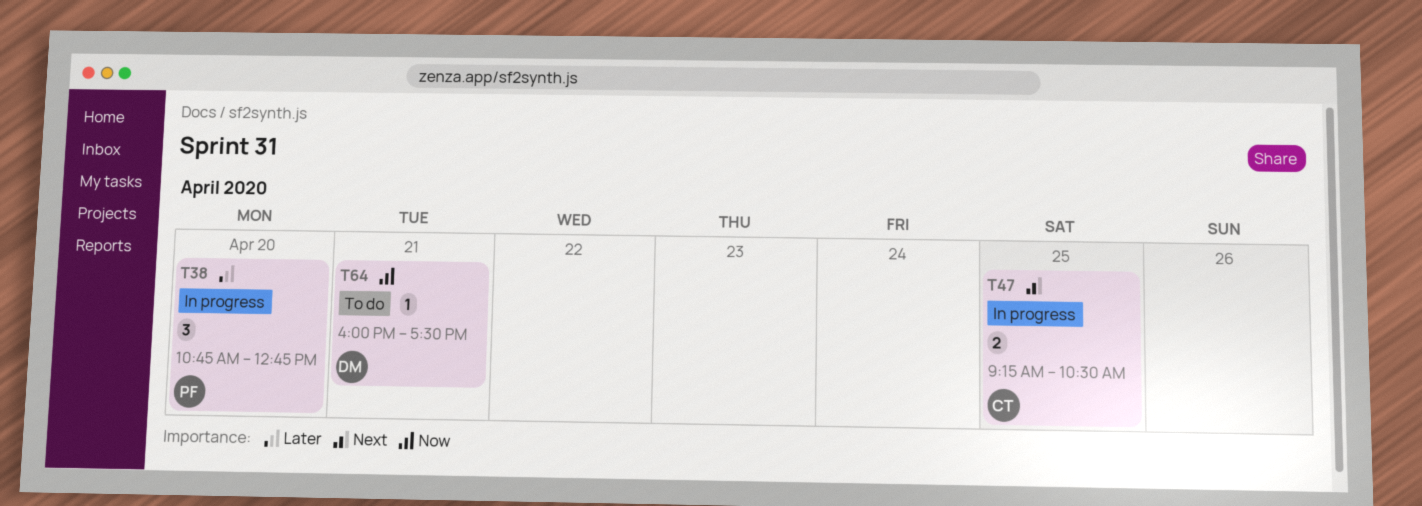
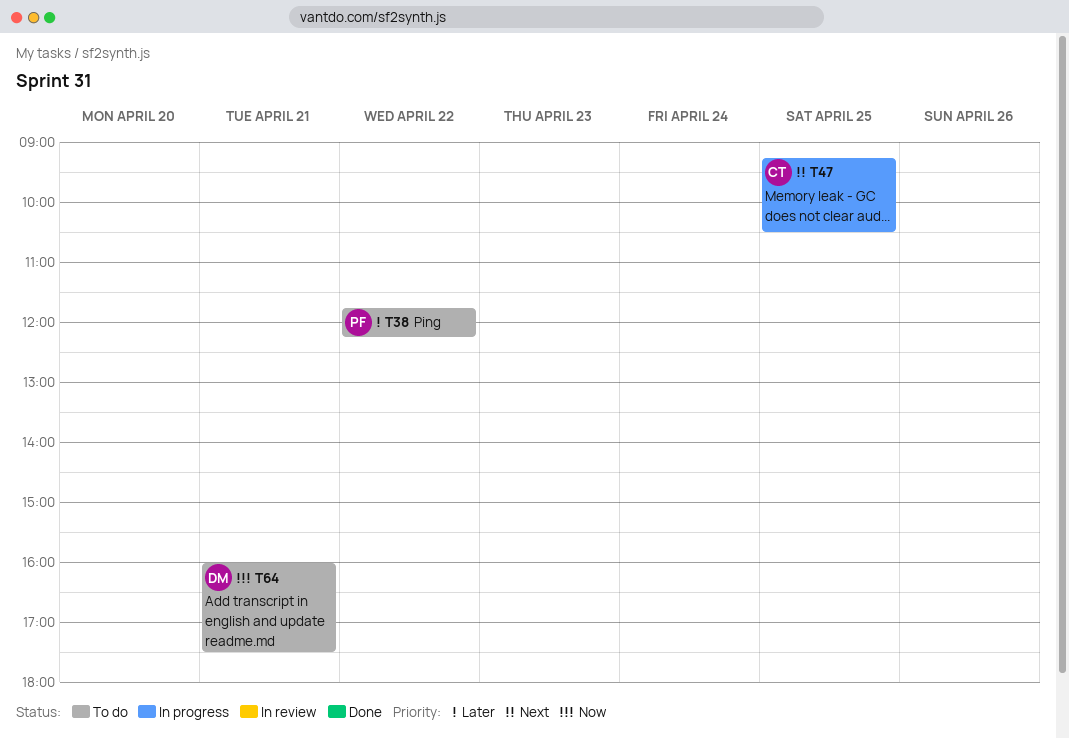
T38, status: In progress -> To do
T38, day: Apr 20 -> Apr 22
T38, begins: 10:45 -> 11:45
T38, ends: 12:45 -> 12:15

